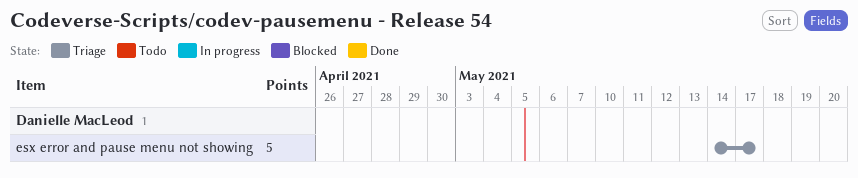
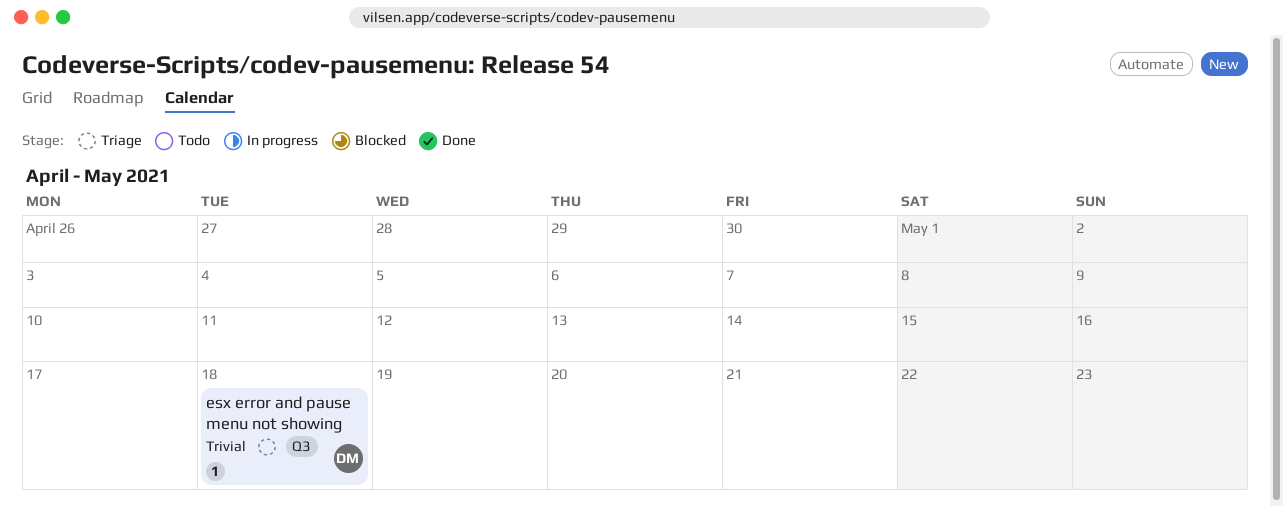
esx error and pause menu not showing, estimate: 5 -> 1
esx error and pause menu not showing, due: May 17 -> May 18

